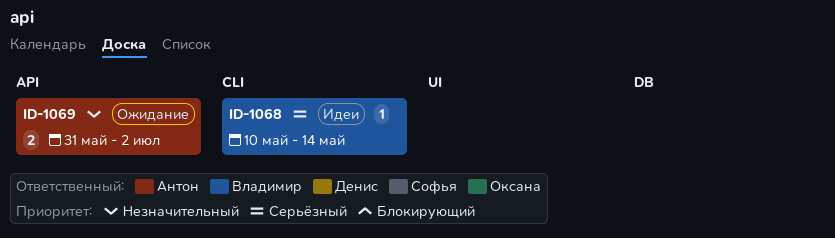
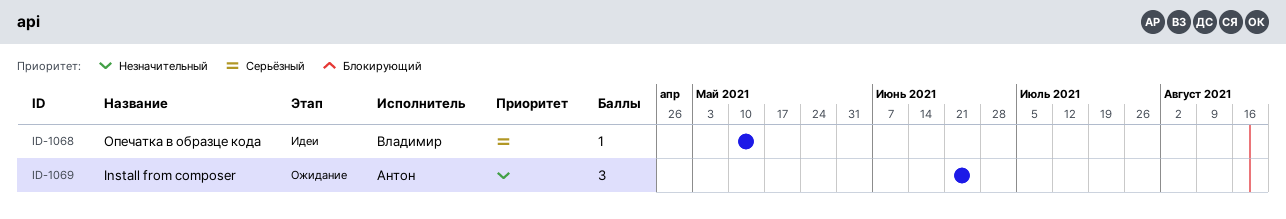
ID-1069, estimate: 2 -> 3
ID-1069, start: May 31 -> Jun 21
ID-1069, due: Jul 2 -> Jun 25

